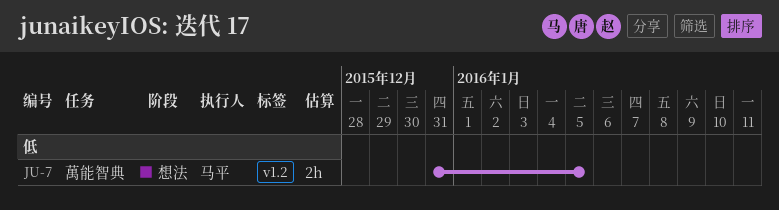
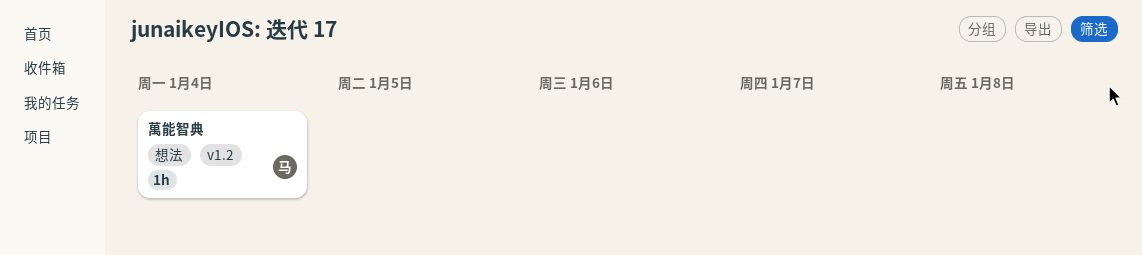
萬能智典, estimate: 2h -> 1h
萬能智典, due: Jan 5 -> Jan 4

